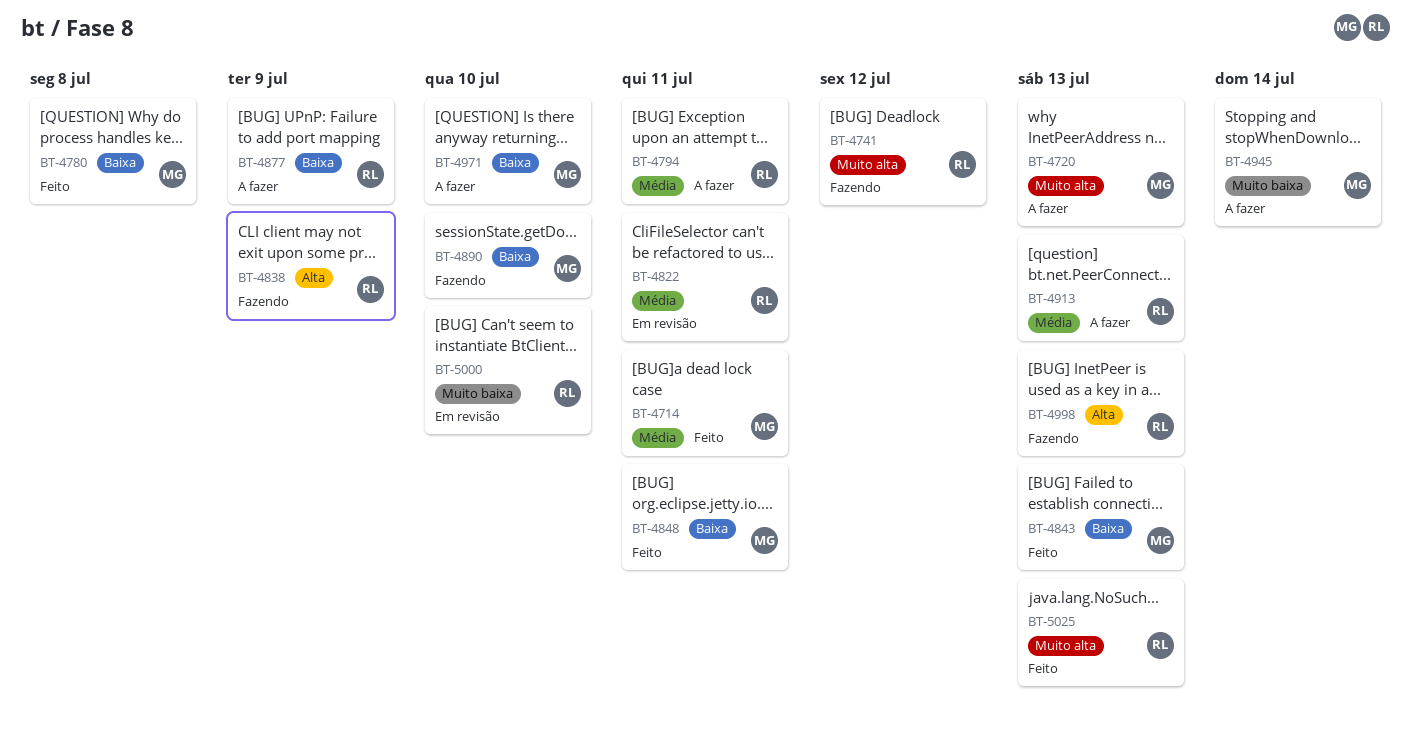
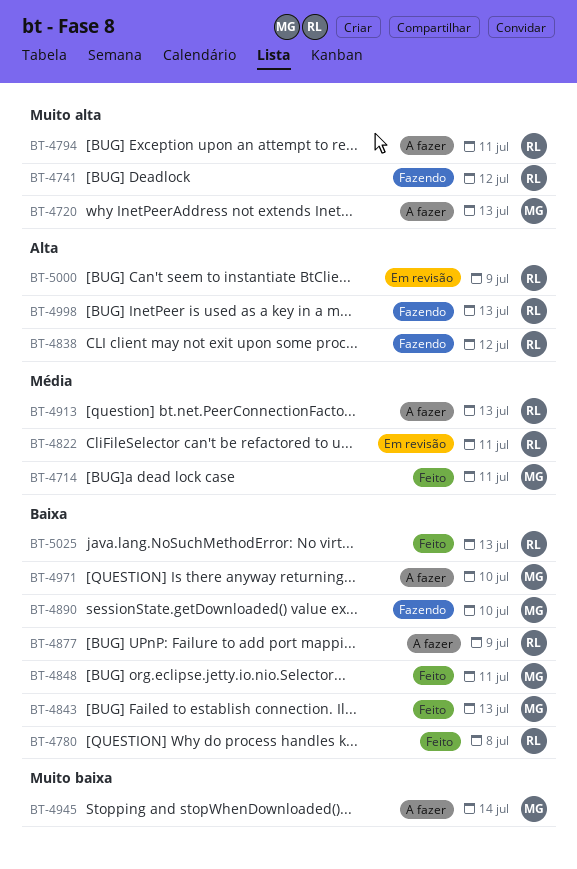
BT-4780, owner: MG -> RL
BT-4794, priority: Média -> Muito alta
BT-4838, due: Jul 9 -> Jul 12
BT-5000, priority: Muito baixa -> Alta
BT-5000, due: Jul 10 -> Jul 9
BT-5025, priority: Muito alta -> Baixa

